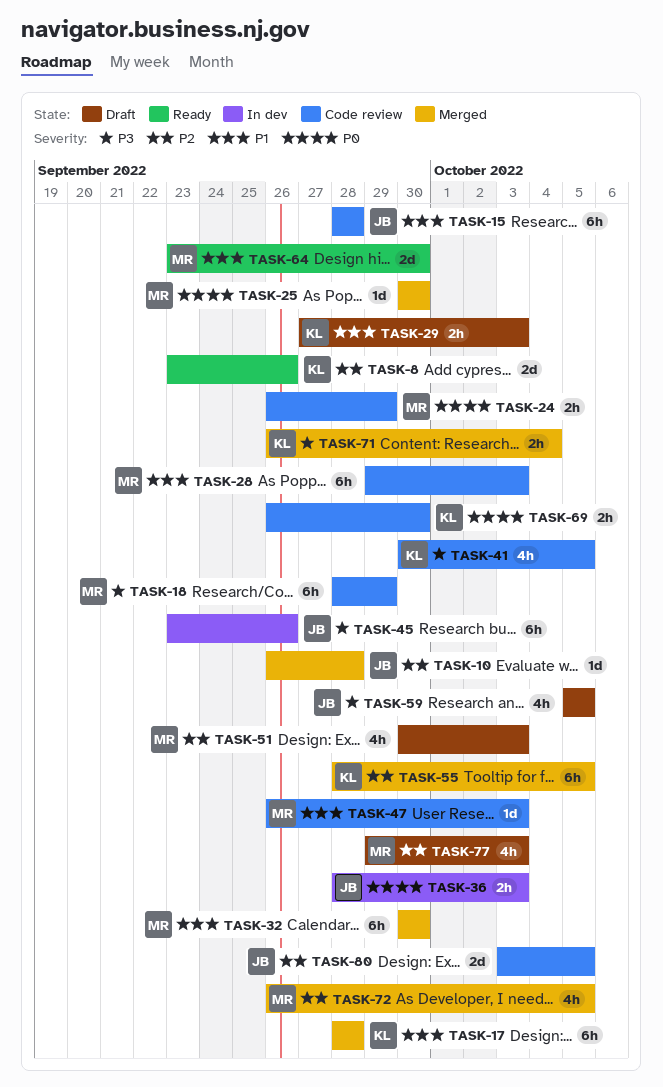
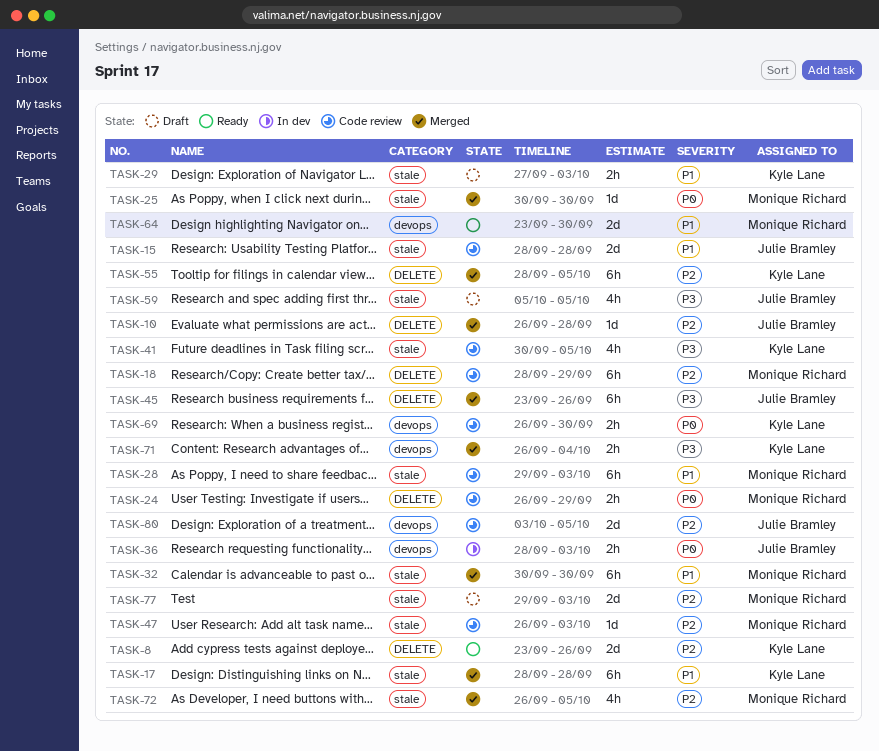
TASK-15, estimate: 6h -> 2d
TASK-18, priority: P3 -> P2
TASK-45, status: In dev -> Merged
TASK-47, priority: P1 -> P2
TASK-51: present -> none
TASK-77, estimate: 4h -> 2d

